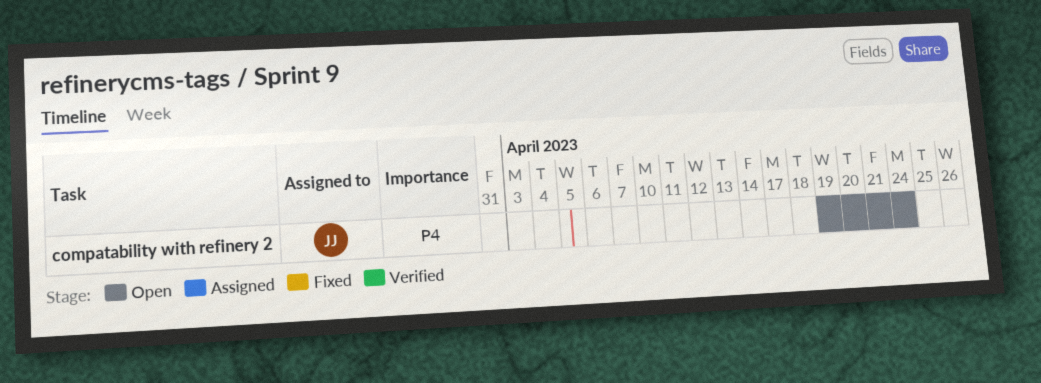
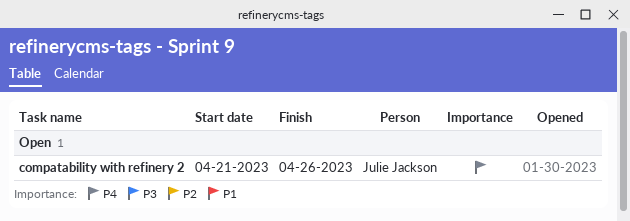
compatability with refinery 2, start: Apr 19 -> Apr 21
compatability with refinery 2, due: Apr 24 -> Apr 26

